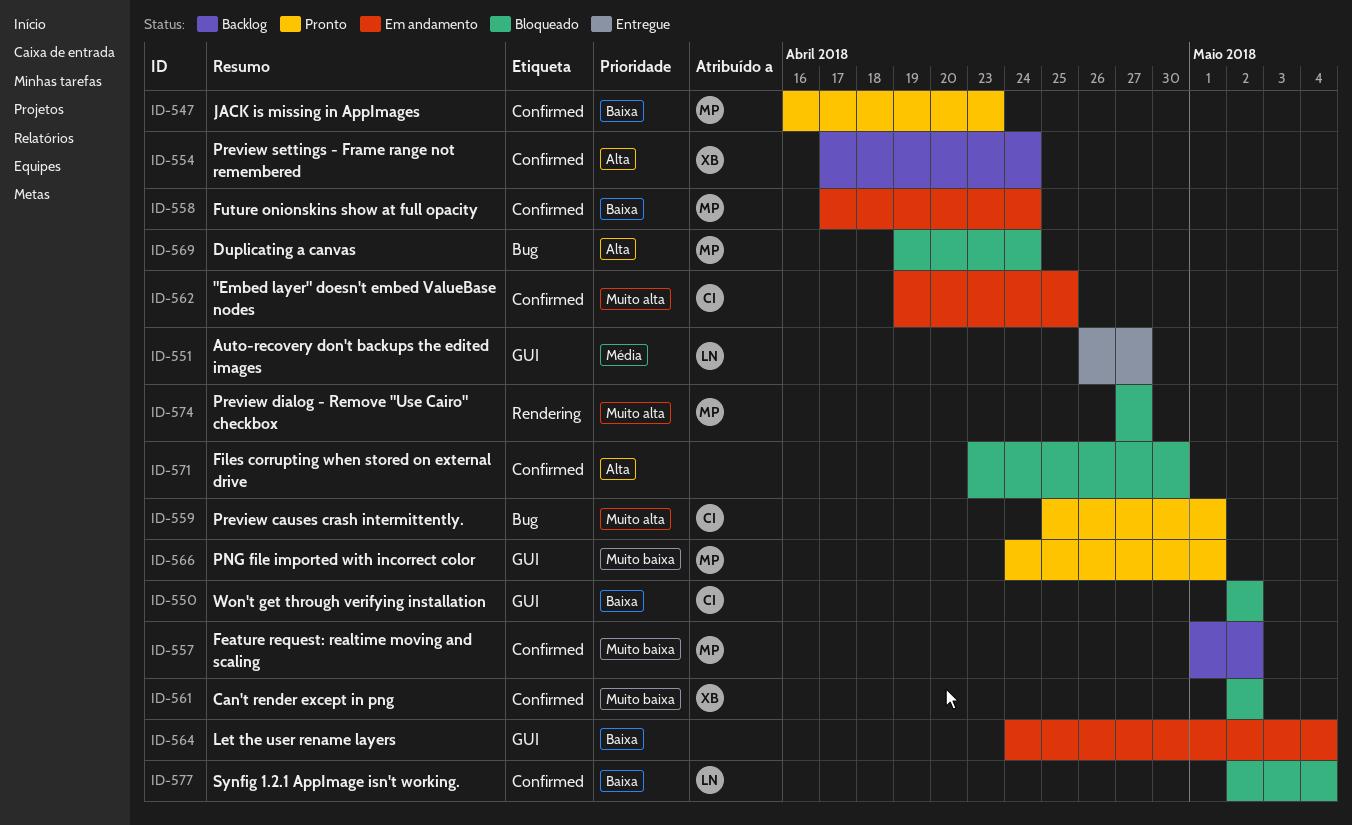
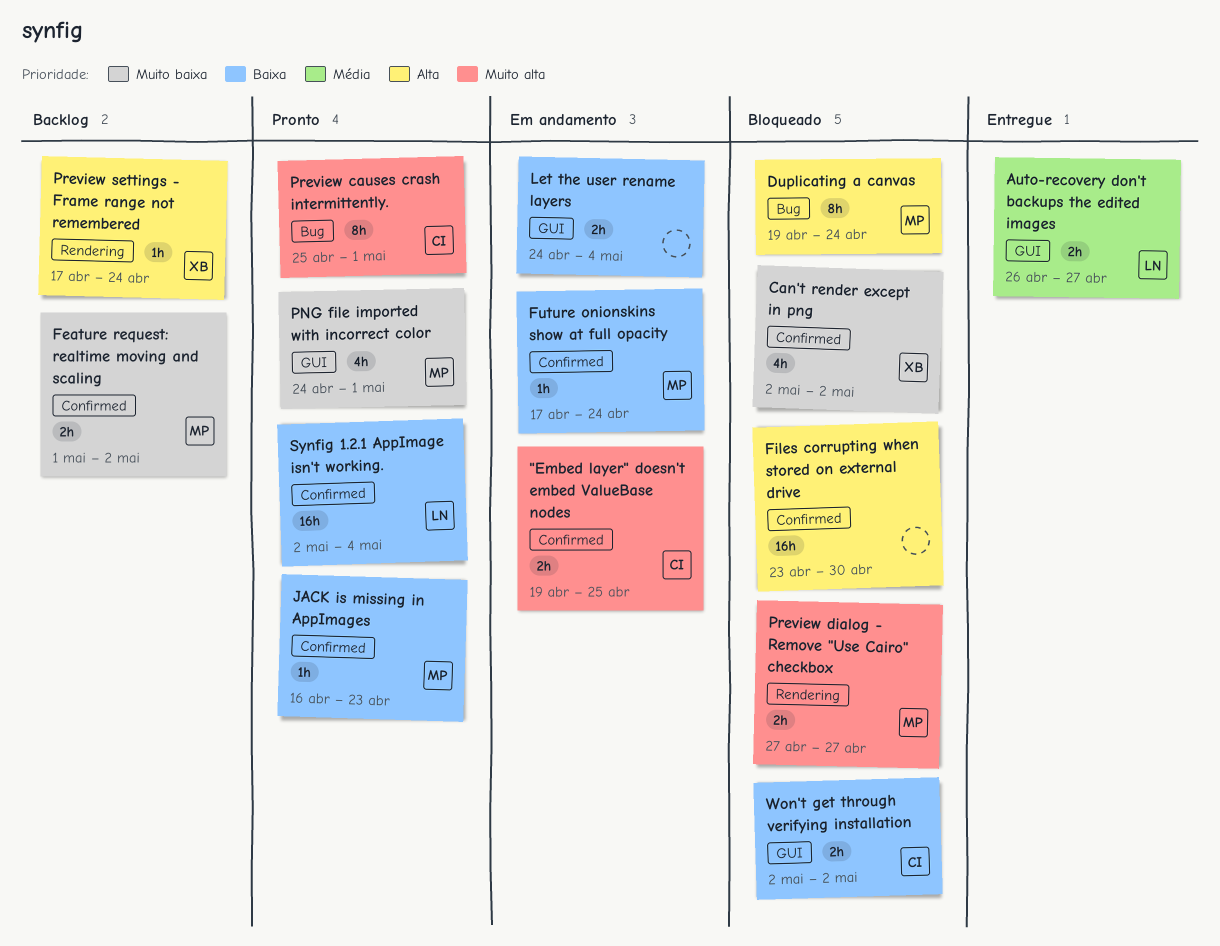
Preview settings - Frame range not remembered, label: Confirmed -> Rendering
Synfig 1.2.1 AppImage isn't working., status: Bloqueado -> Pronto

